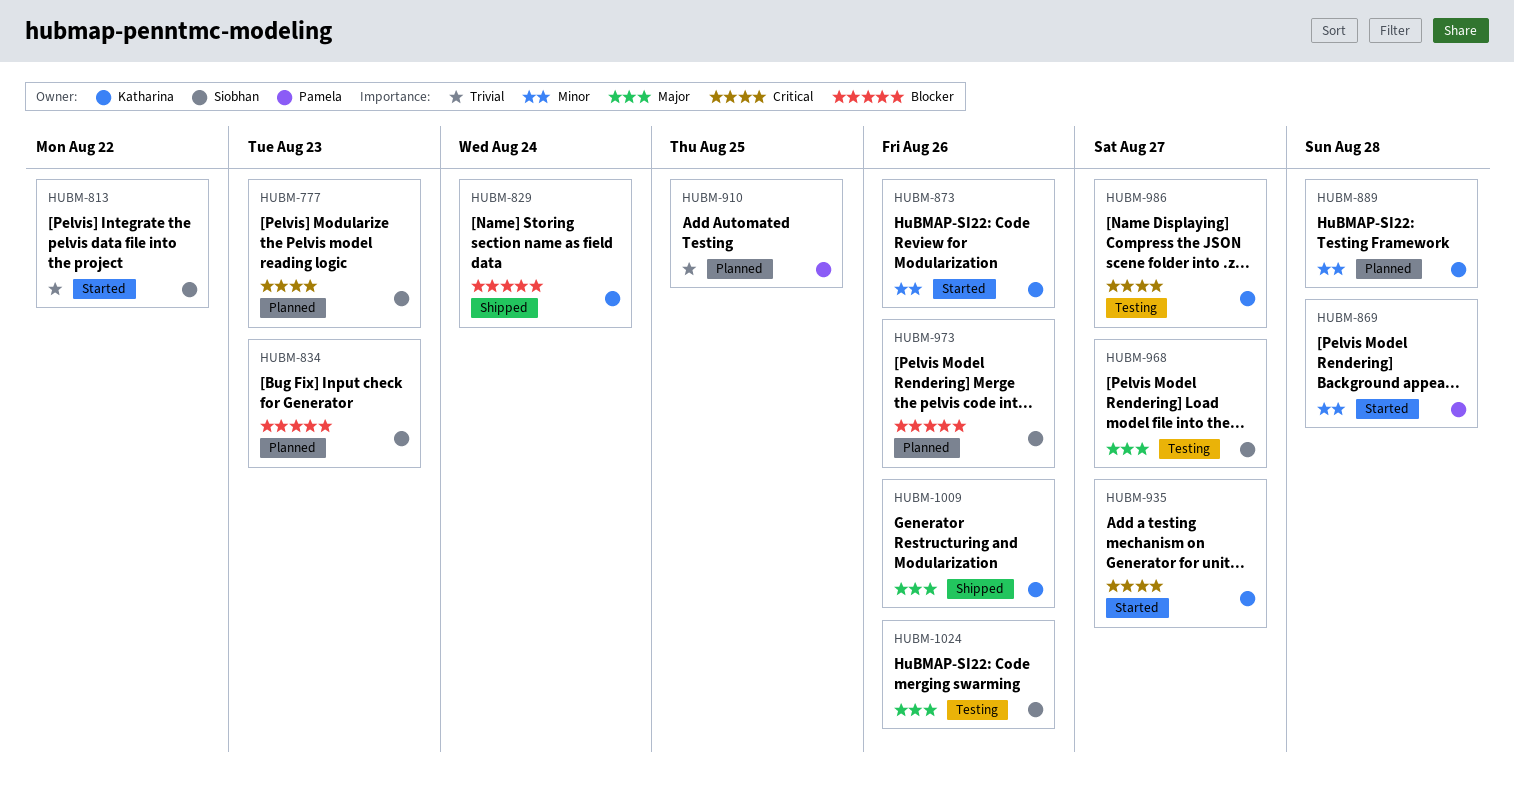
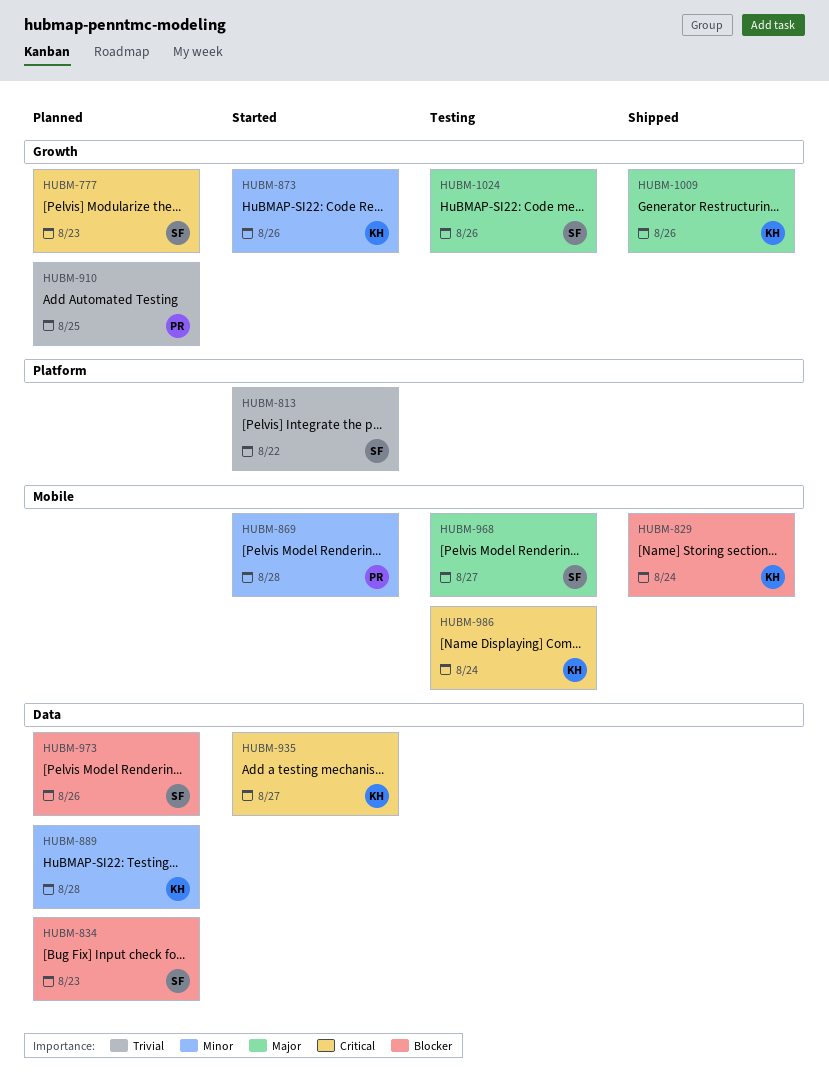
HUBM-986, due: Aug 27 -> Aug 24

